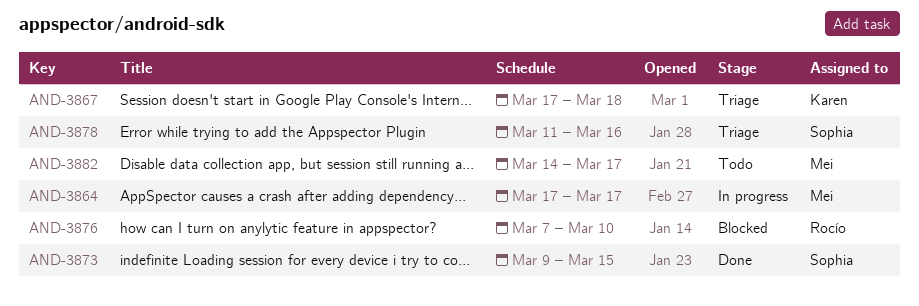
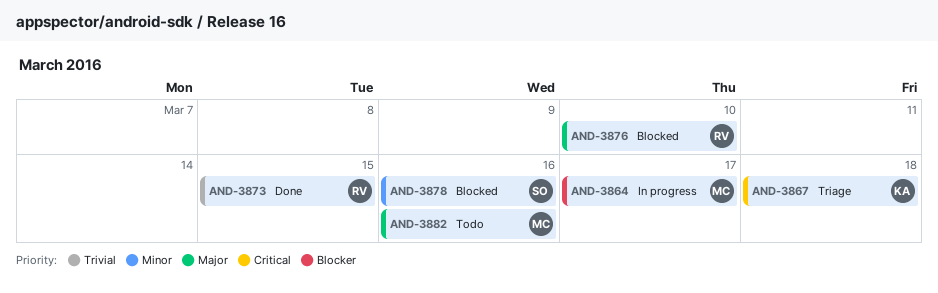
AND-3873, owner: Sophia -> Rocío
AND-3878, status: Triage -> Blocked
AND-3882, due: Mar 17 -> Mar 16

